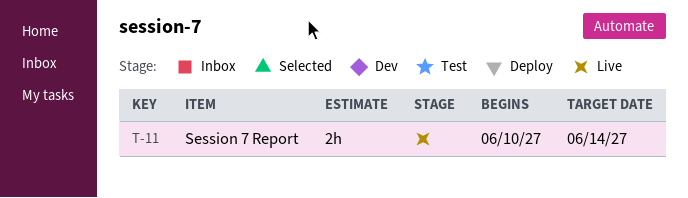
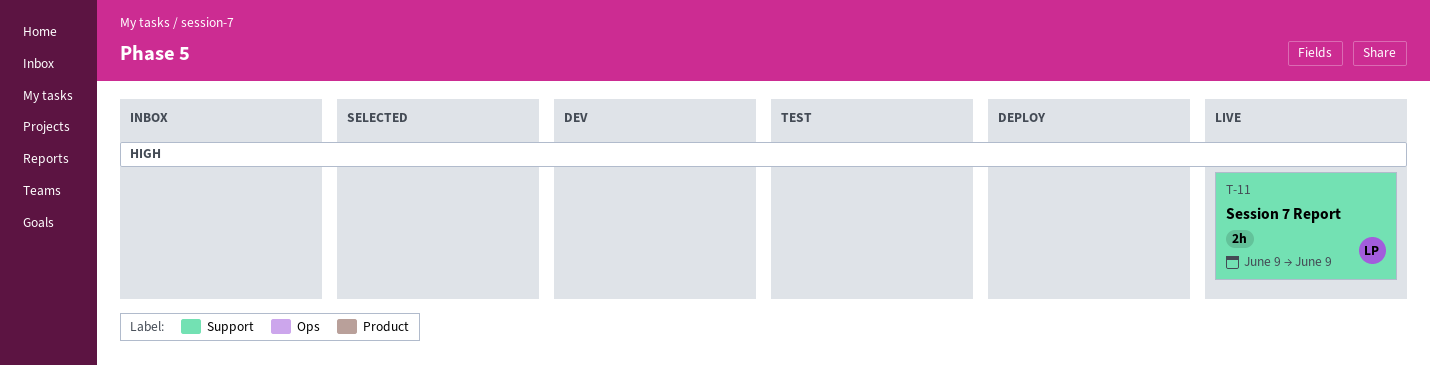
T-11, start: Jun 10 -> Jun 9
T-11, due: Jun 14 -> Jun 9

